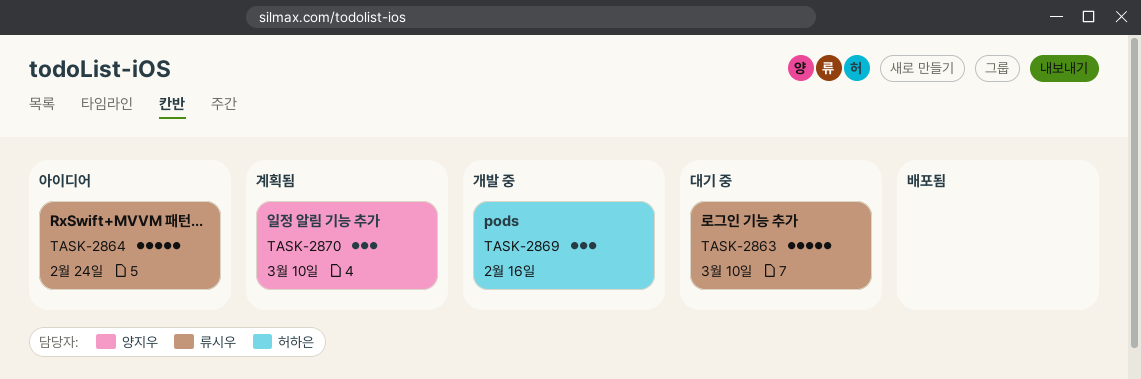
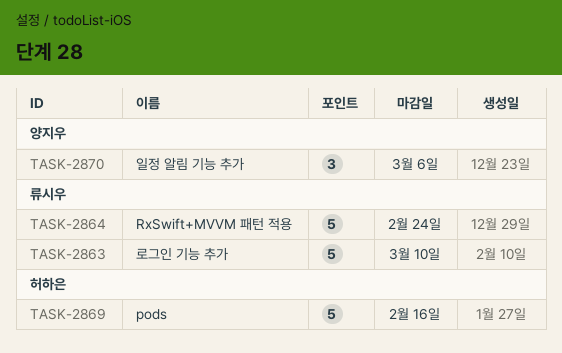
TASK-2869, estimate: 3 -> 5
TASK-2870, due: Mar 10 -> Mar 6

